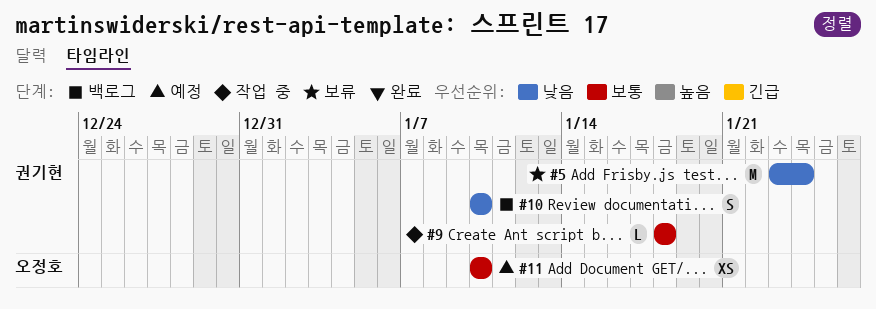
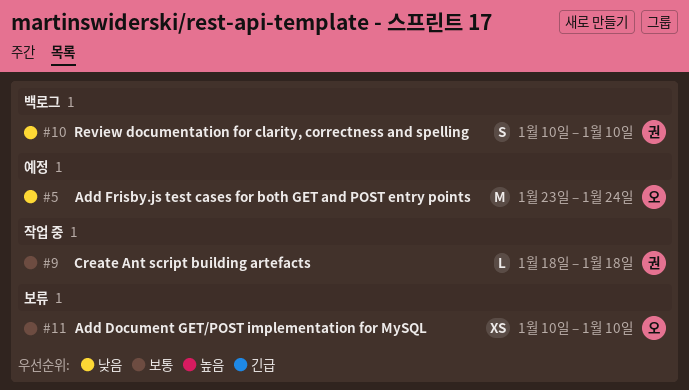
#5, status: 보류 -> 예정
#5, owner: 권기현 -> 오정호
#11, status: 예정 -> 보류

